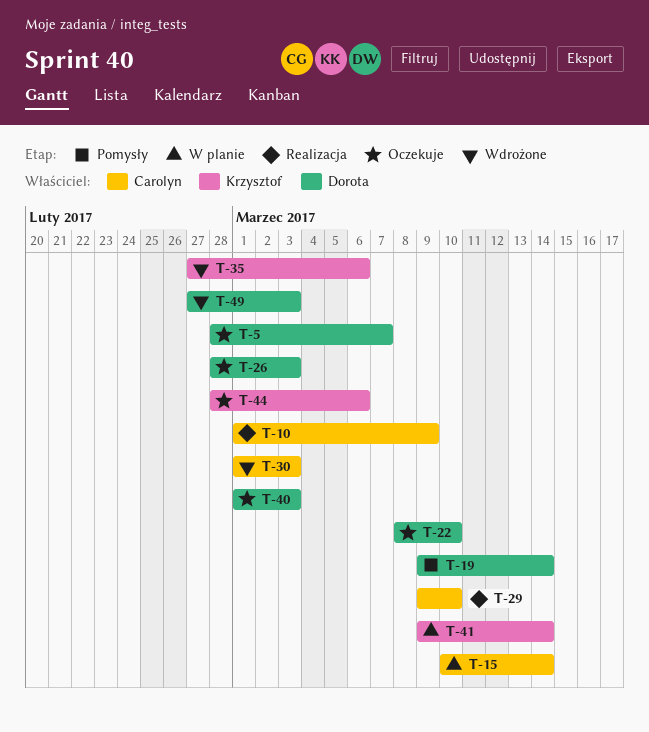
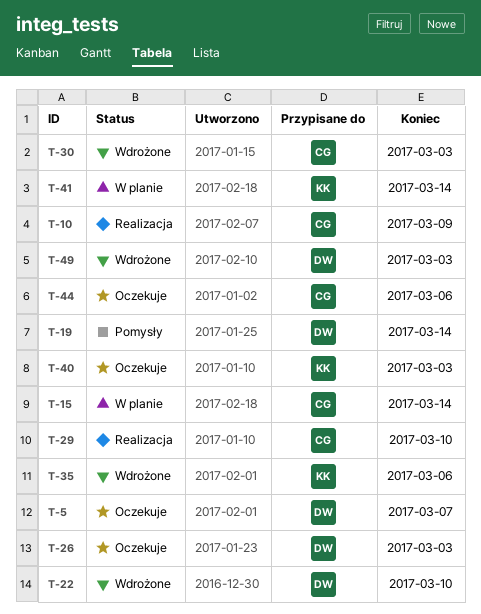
T-22, status: Oczekuje -> Wdrożone
T-40, owner: Dorota -> Krzysztof
T-44, owner: Krzysztof -> Carolyn

